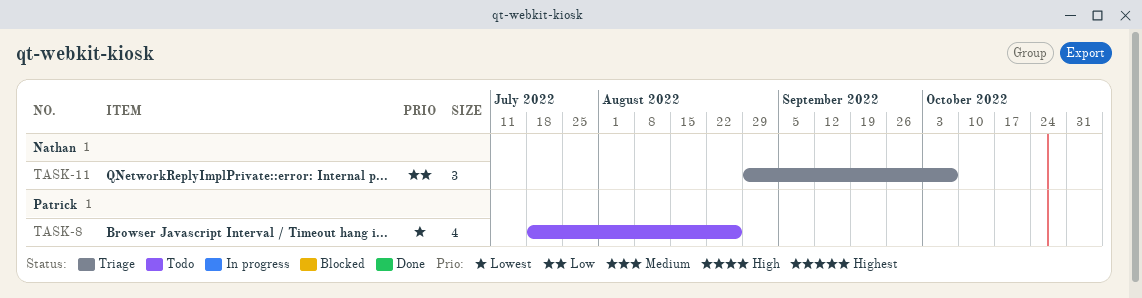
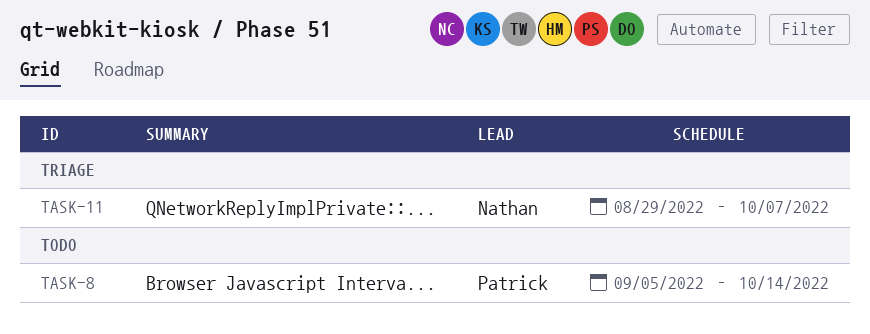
TASK-8, start: Jul 18 -> Sep 5
TASK-8, due: Aug 26 -> Oct 14

